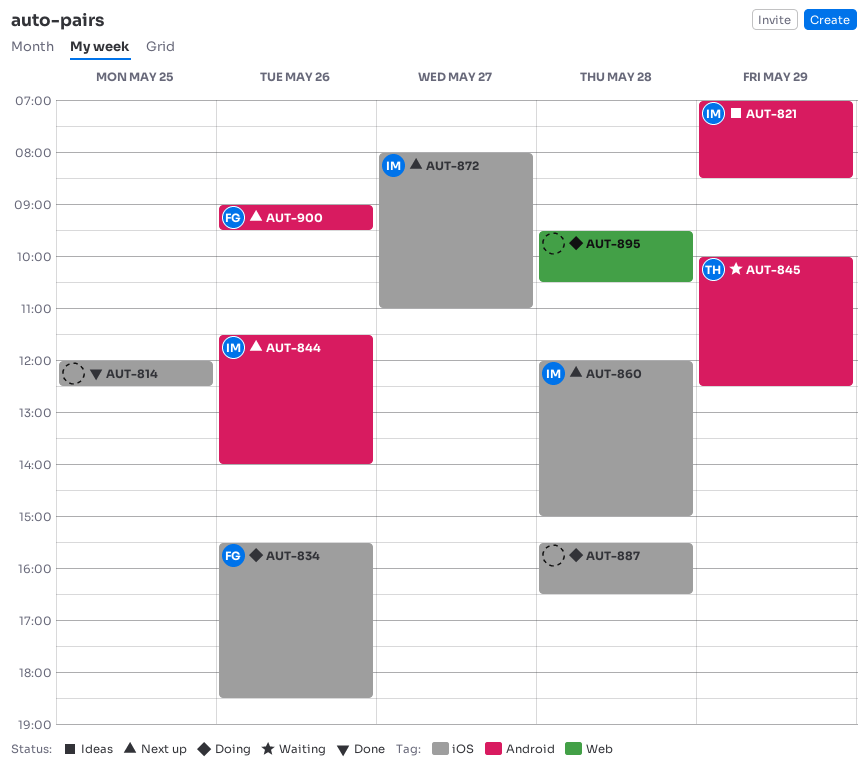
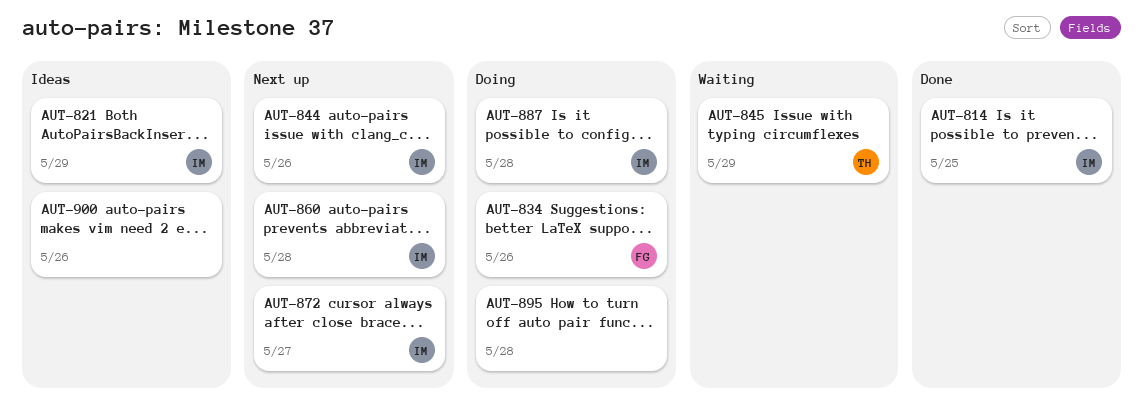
AUT-814, owner: none -> IM
AUT-887, owner: none -> IM
AUT-900, status: Next up -> Ideas
AUT-900, owner: FG -> none

